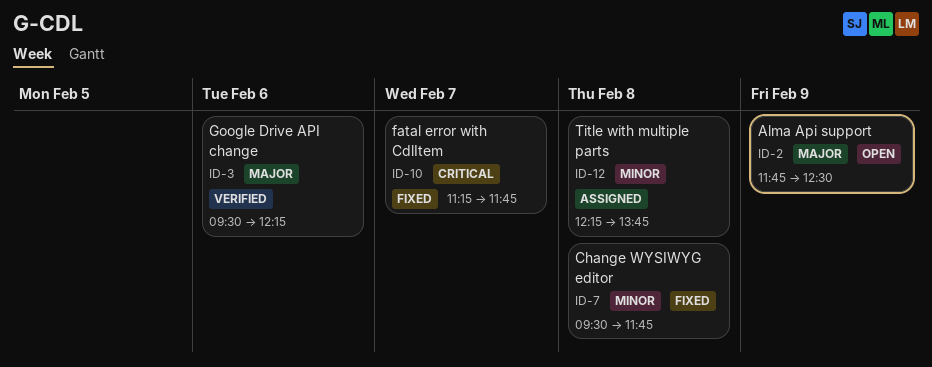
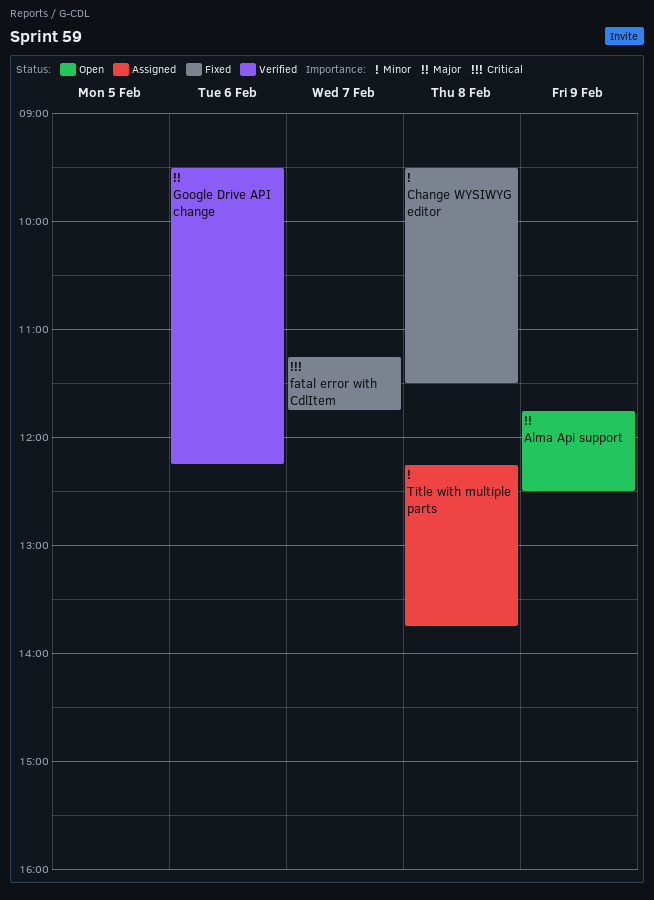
Change WYSIWYG editor, ends: 11:45 -> 11:30

